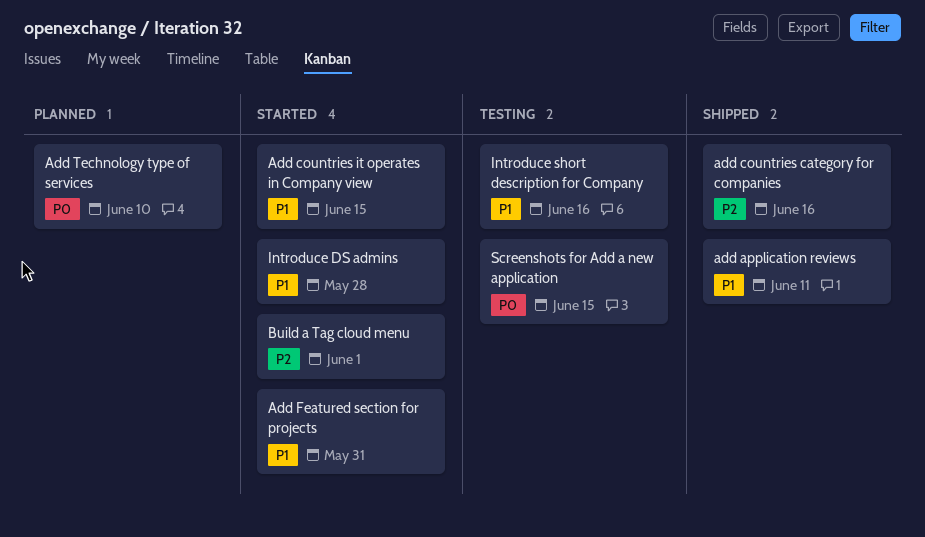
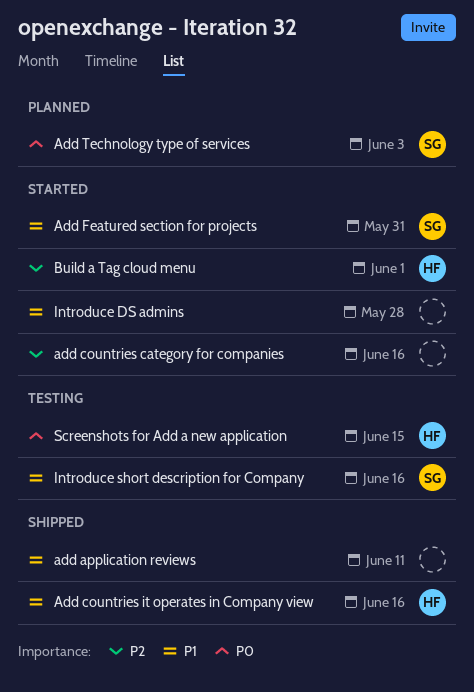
add countries category for companies, status: Shipped -> Started
Add countries it operates in Company view, status: Started -> Shipped
Add countries it operates in Company view, due: Jun 15 -> Jun 16
Add Technology type of services, due: Jun 10 -> Jun 3

